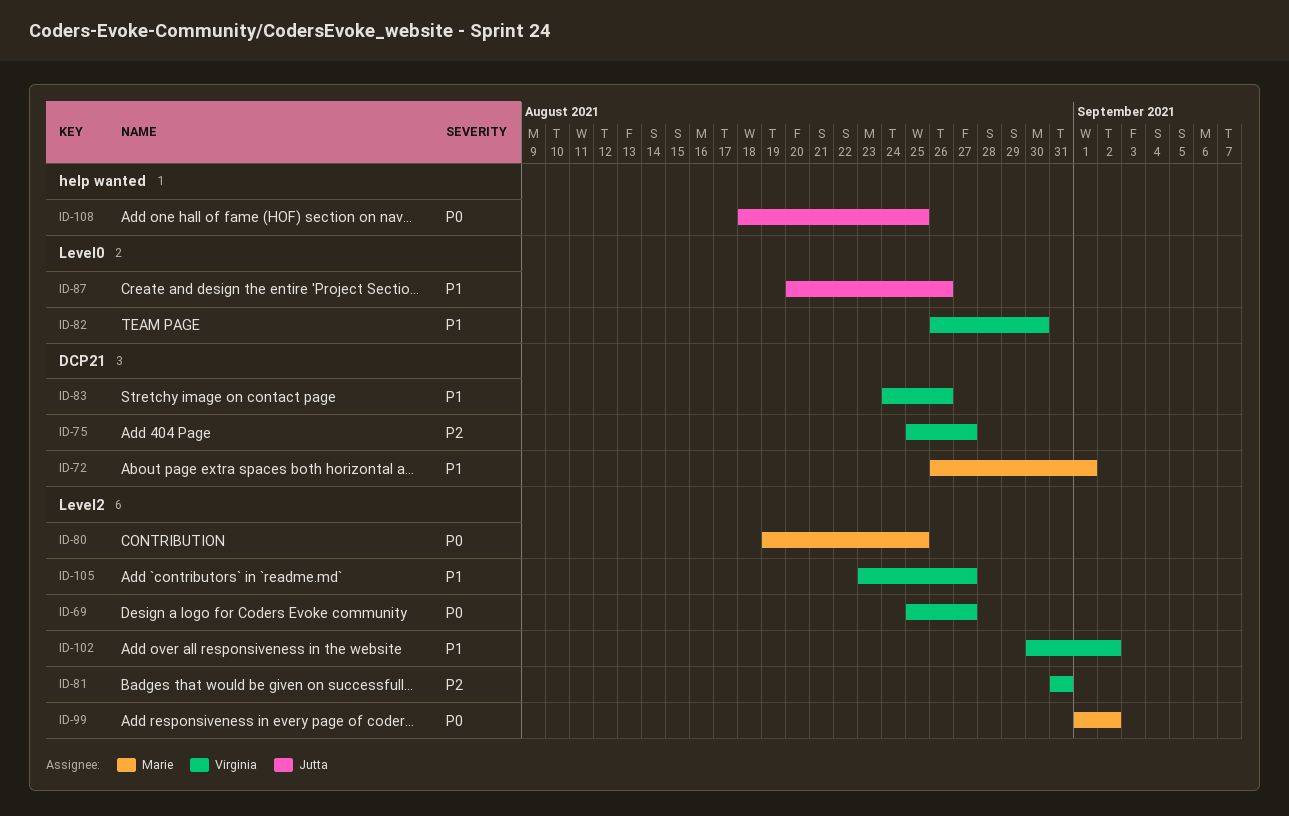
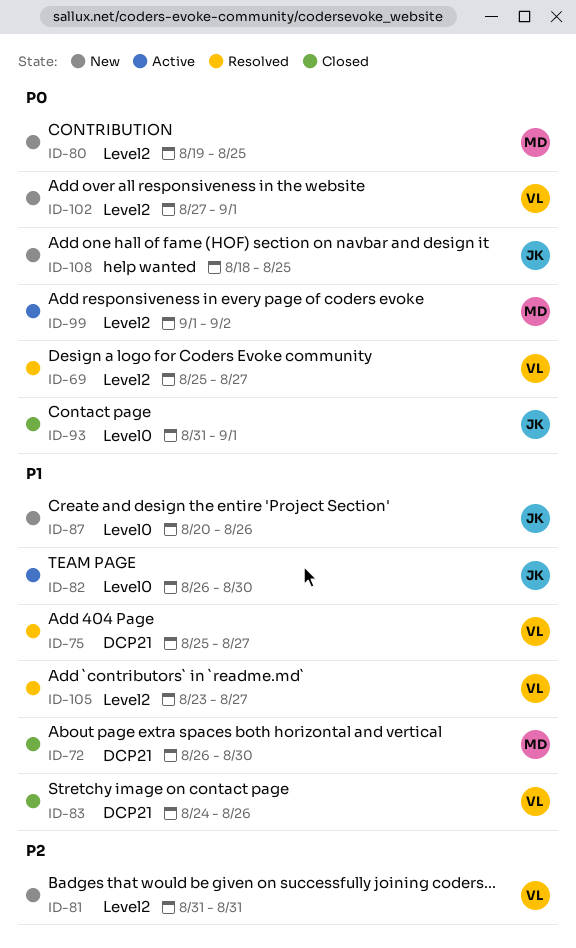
ID-72, due: Sep 1 -> Aug 30
ID-75, priority: P2 -> P1
ID-82, owner: Virginia -> Jutta
ID-93: none -> present
ID-102, priority: P1 -> P0
ID-102, start: Aug 30 -> Aug 27
ID-102, due: Sep 2 -> Sep 1

